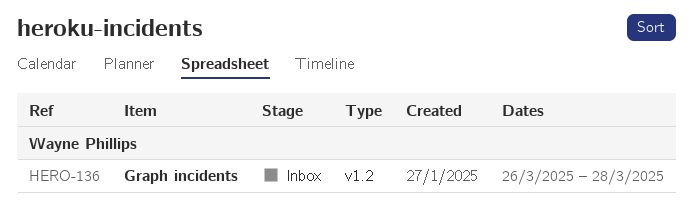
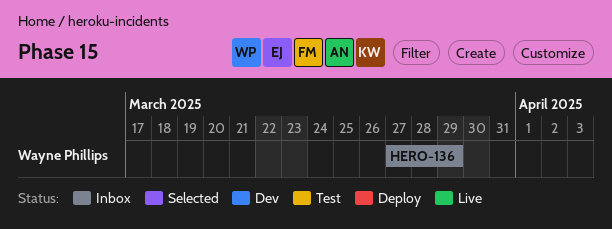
HERO-136, start: Mar 26 -> Mar 27
HERO-136, due: Mar 28 -> Mar 29

